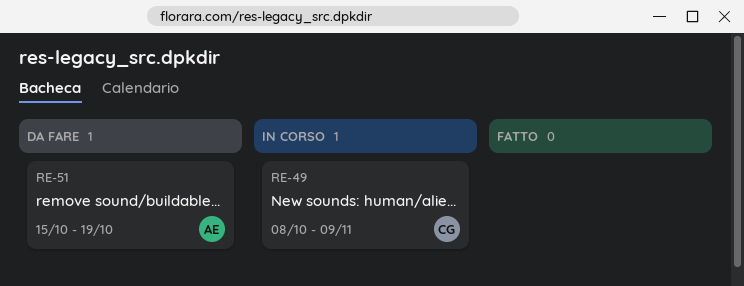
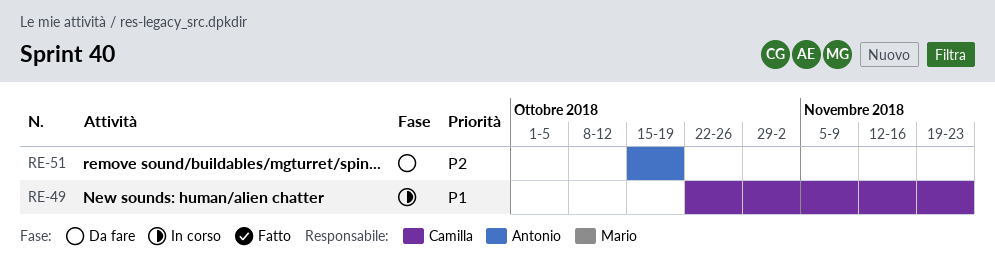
RE-49, start: Oct 8 -> Oct 22
RE-49, due: Nov 9 -> Nov 23

